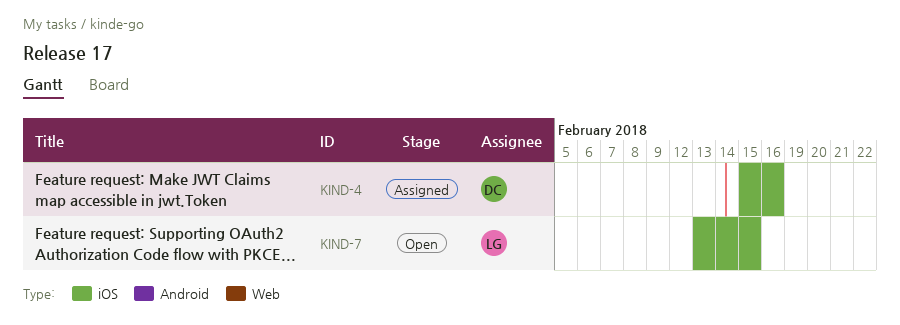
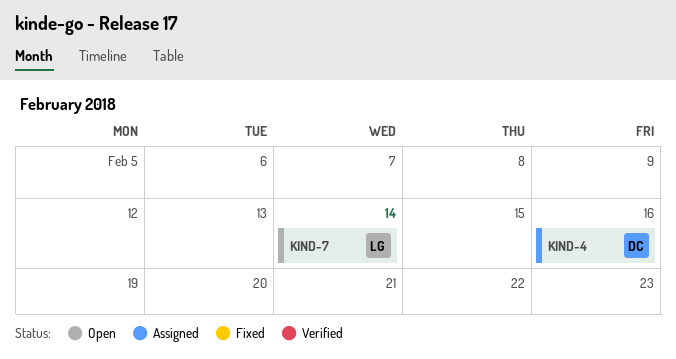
KIND-7, due: Feb 15 -> Feb 14

